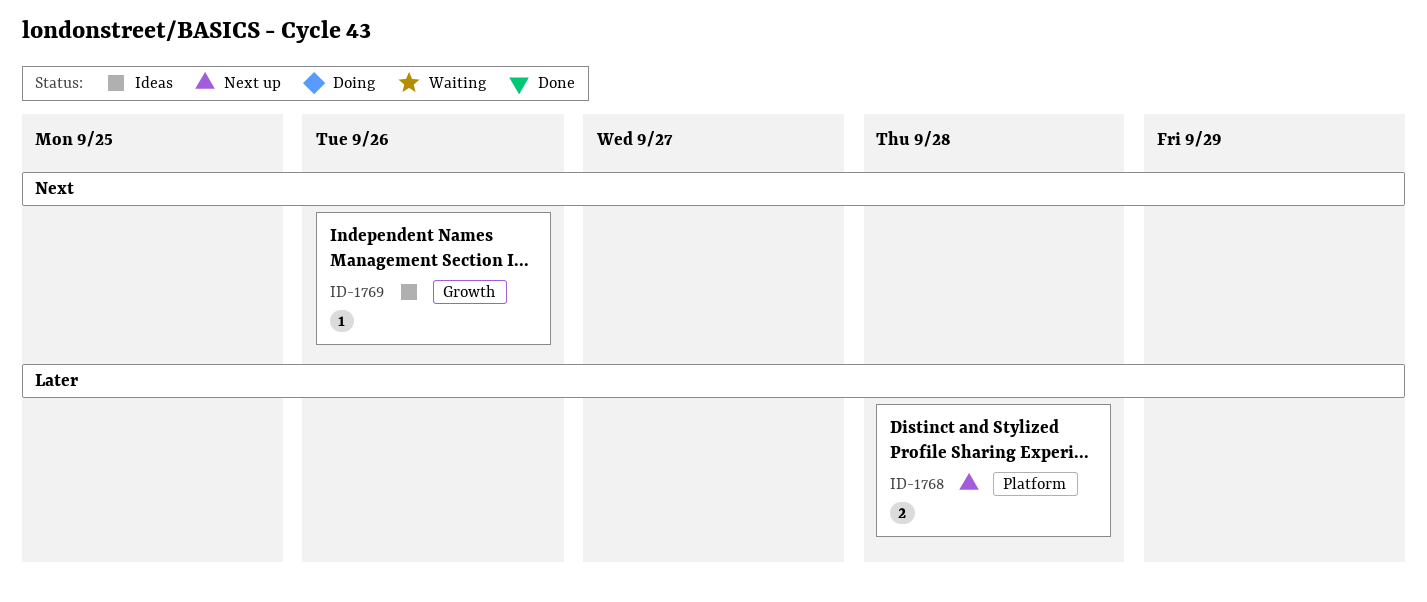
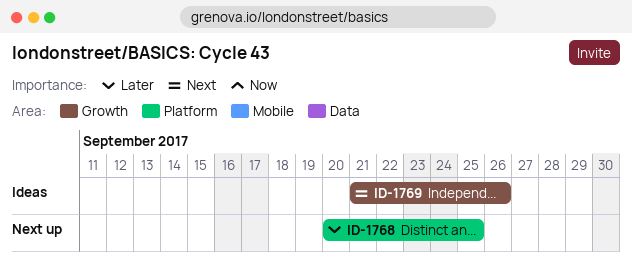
ID-1768, due: Sep 28 -> Sep 25

